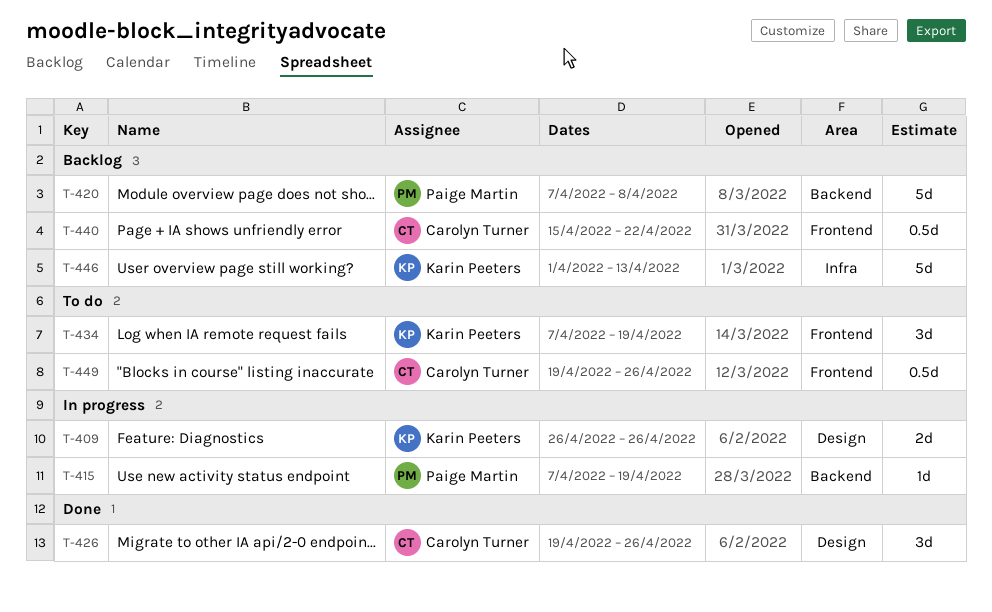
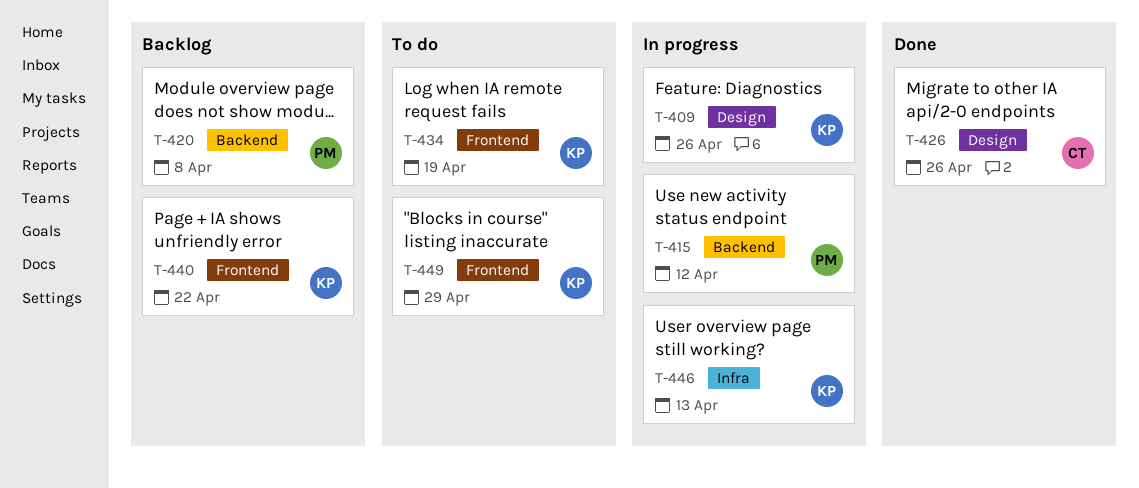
T-415, due: Apr 19 -> Apr 12
T-440, owner: Carolyn Turner -> Karin Peeters
T-446, status: Backlog -> In progress
T-449, owner: Carolyn Turner -> Karin Peeters
T-449, due: Apr 26 -> Apr 29

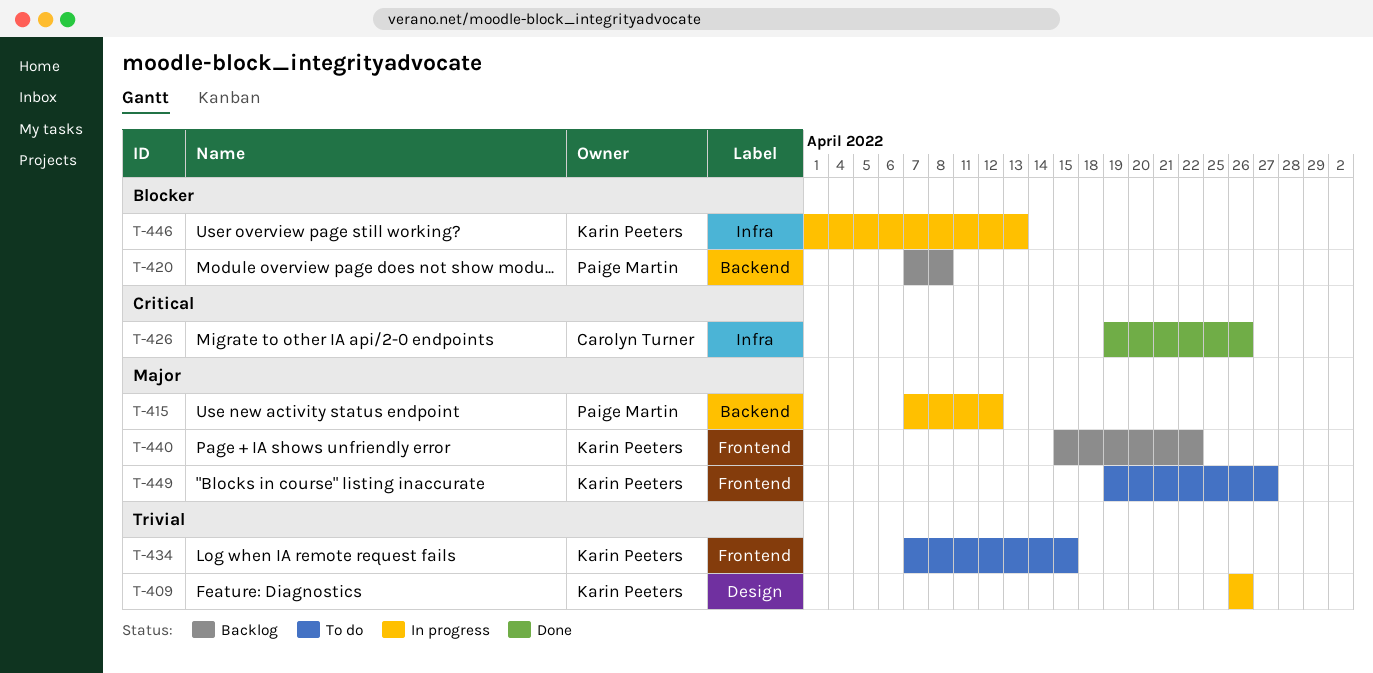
T-426, label: Design -> Infra
T-434, due: Apr 19 -> Apr 15
T-449, due: Apr 29 -> Apr 27

